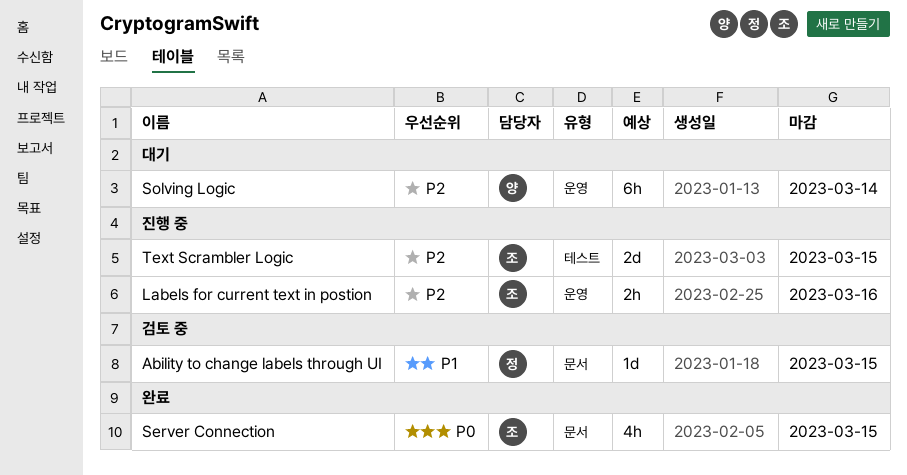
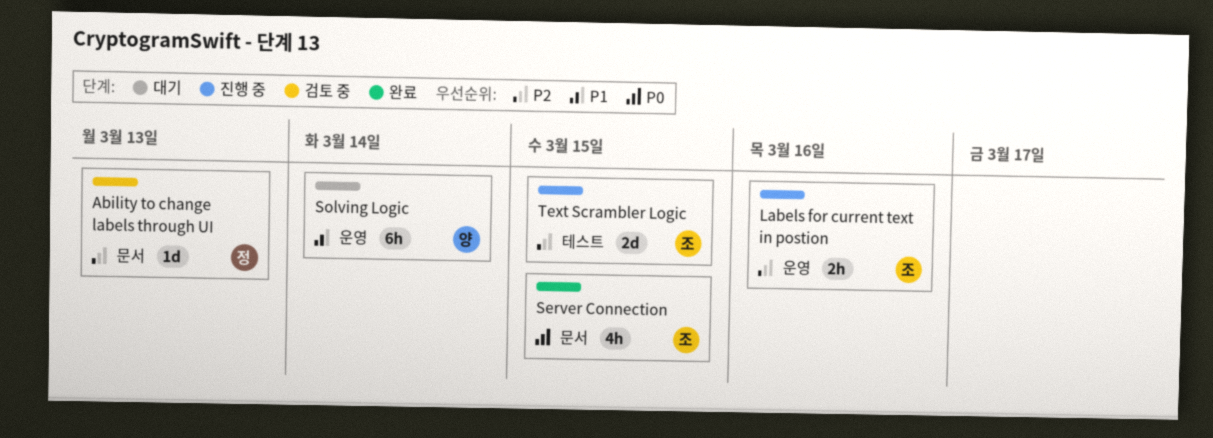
Ability to change labels through UI, priority: P1 -> P2
Ability to change labels through UI, due: Mar 15 -> Mar 13
Solving Logic, priority: P2 -> P1

